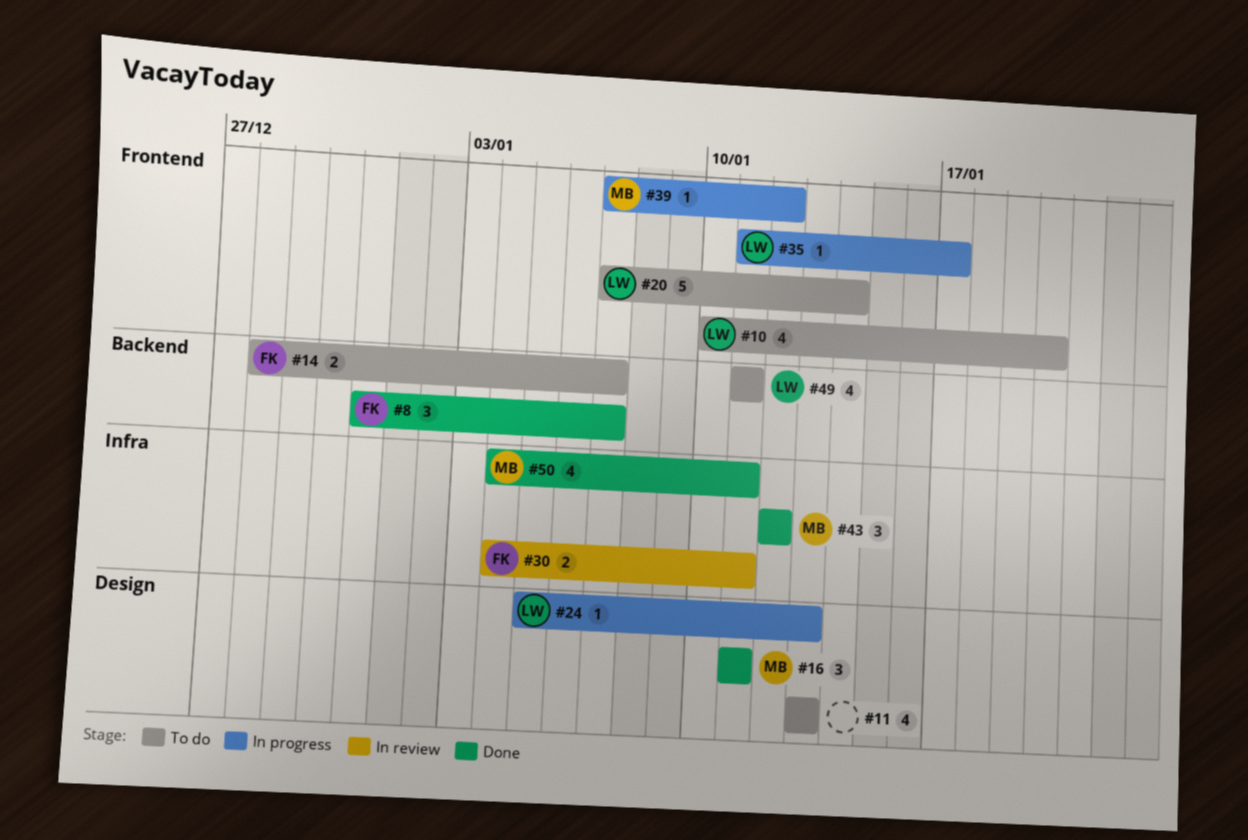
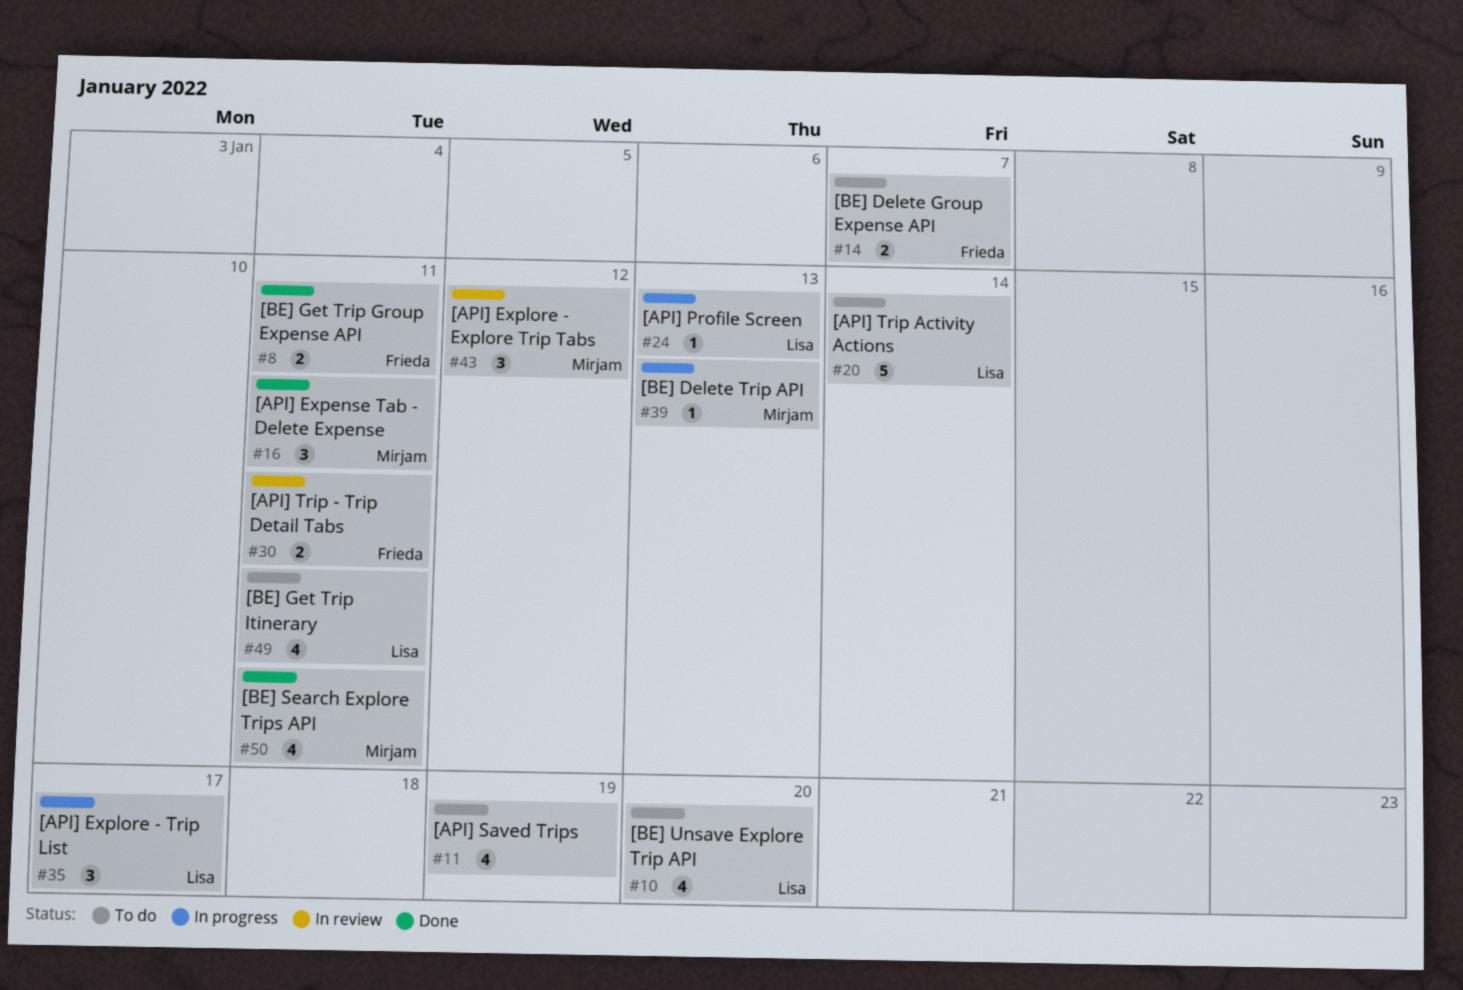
#8, estimate: 3 -> 2
#8, due: Jan 7 -> Jan 11
#11, due: Jan 13 -> Jan 19
#35, estimate: 1 -> 3
#39, due: Jan 12 -> Jan 13
#43, status: Done -> In review

